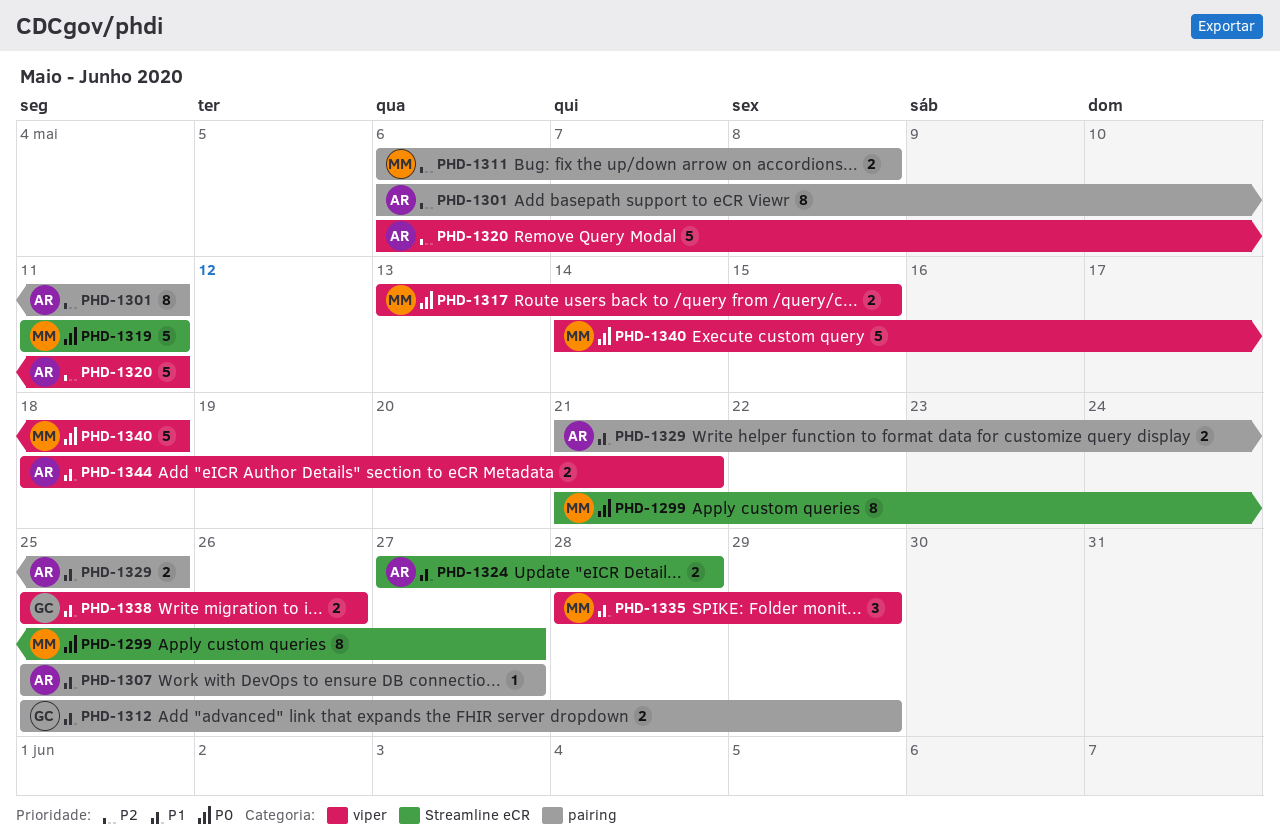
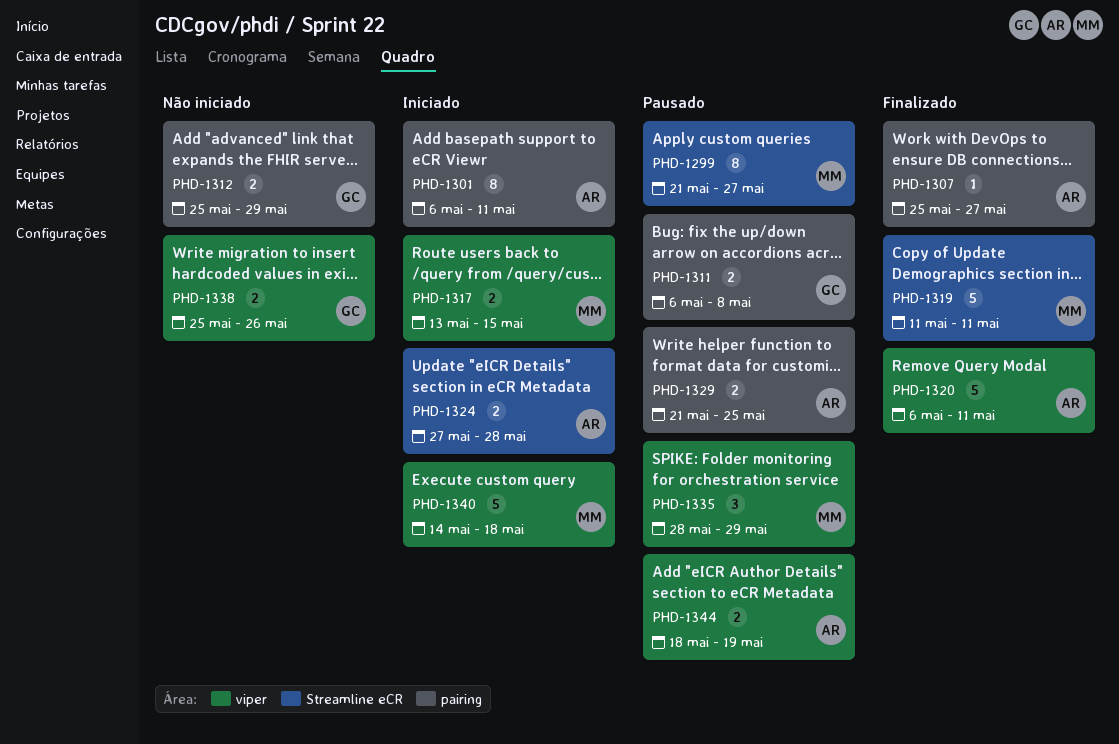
PHD-1311, owner: MM -> GC
PHD-1344, due: May 21 -> May 19

